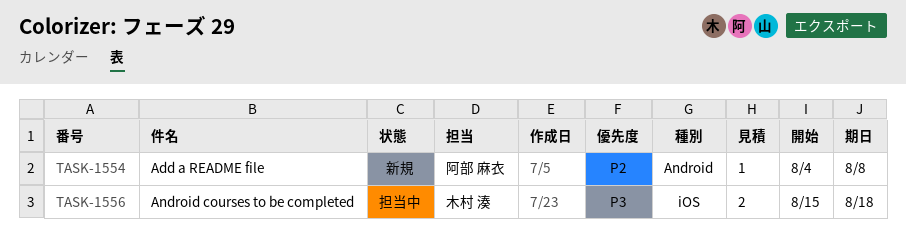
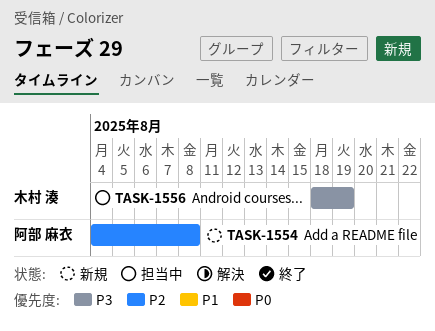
TASK-1556, start: Aug 15 -> Aug 18
TASK-1556, due: Aug 18 -> Aug 19

